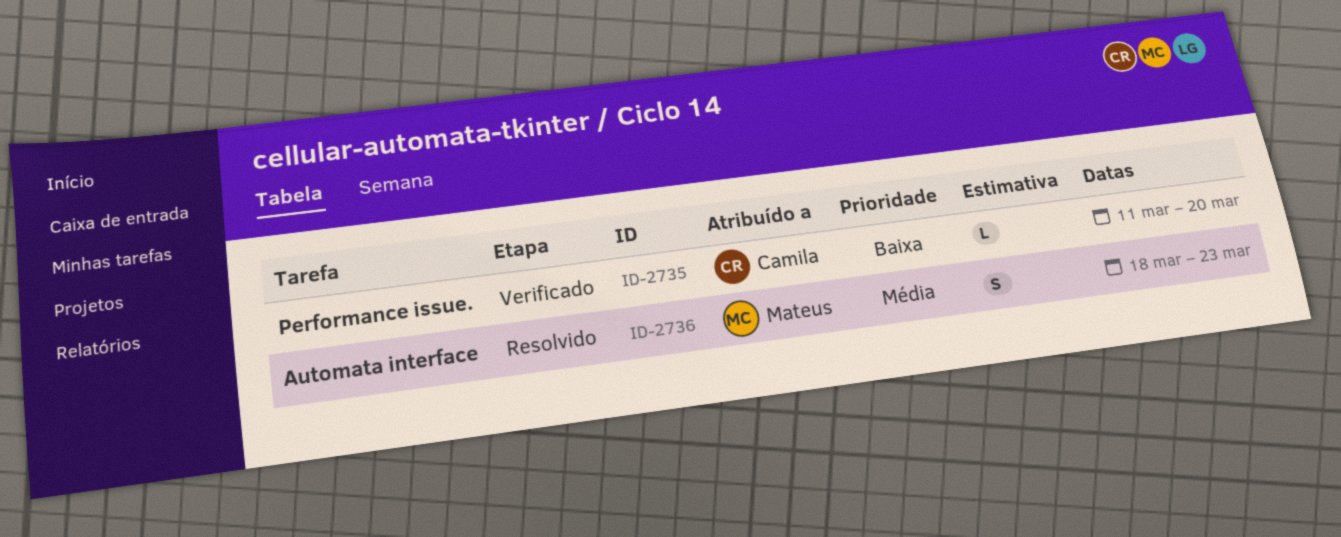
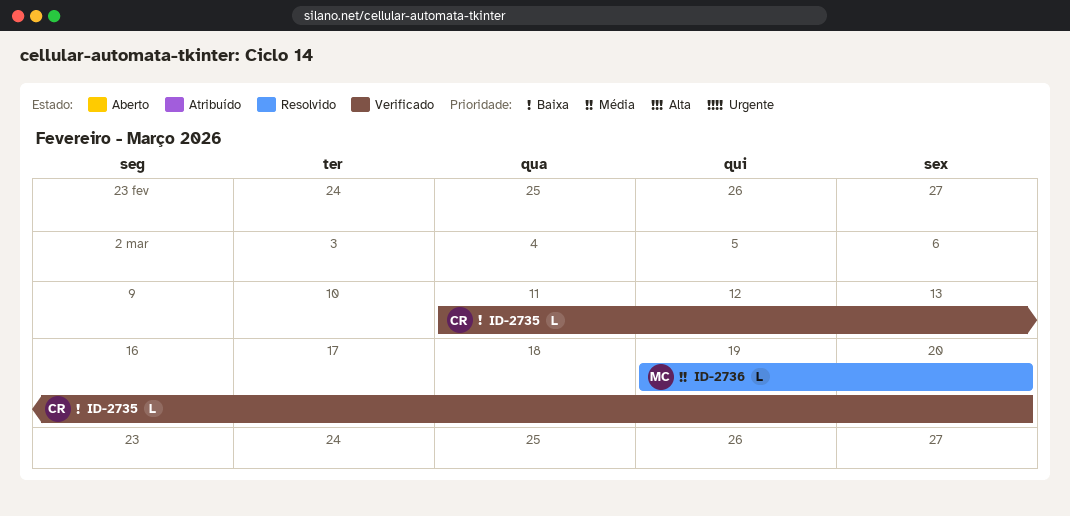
ID-2736, estimate: S -> L
ID-2736, start: Mar 18 -> Mar 19
ID-2736, due: Mar 23 -> Mar 20

